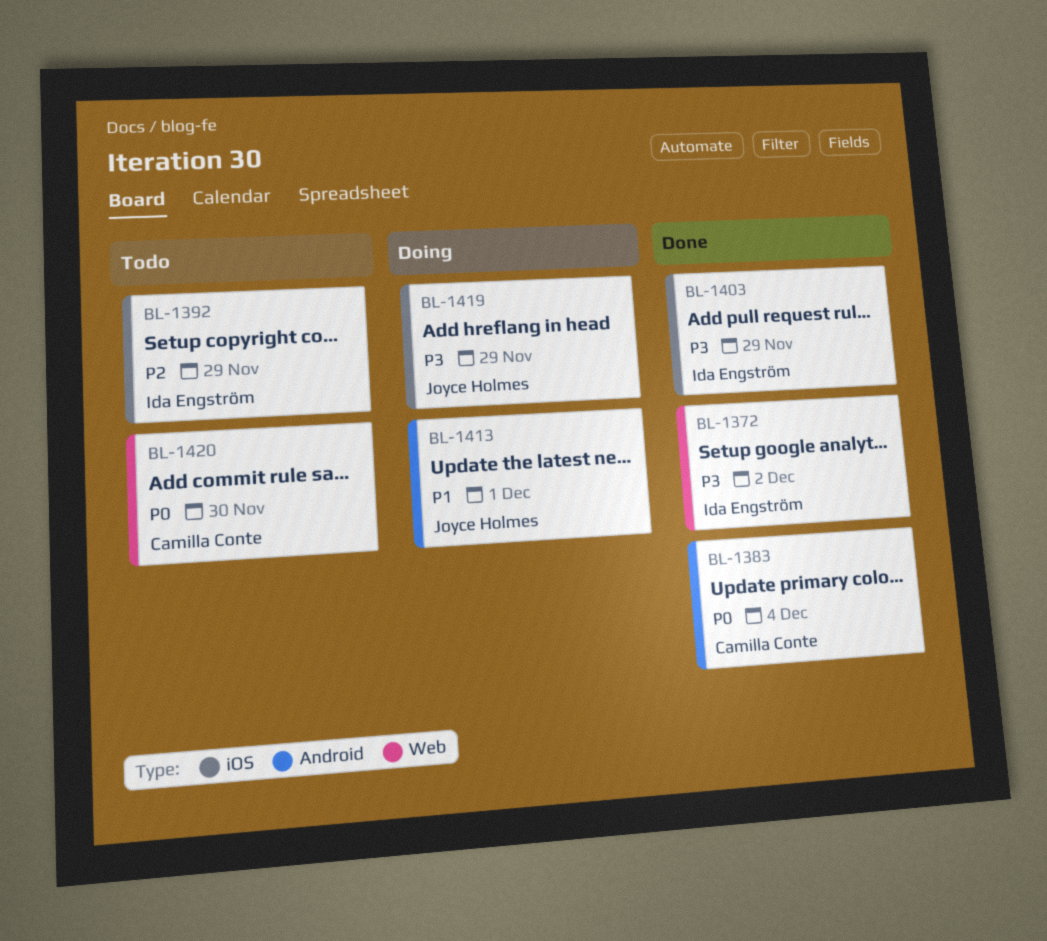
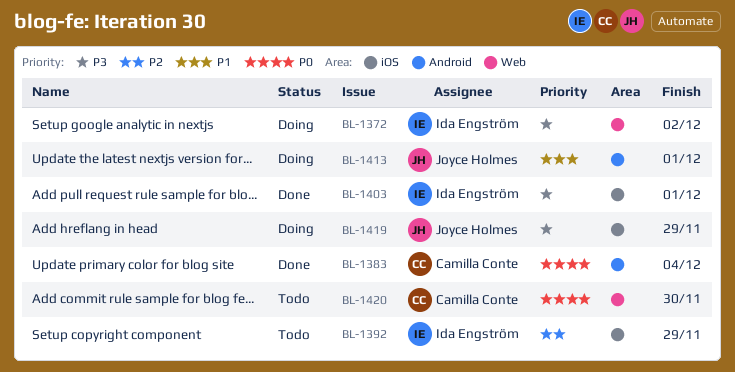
BL-1372, status: Done -> Doing
BL-1403, due: Nov 29 -> Dec 1

